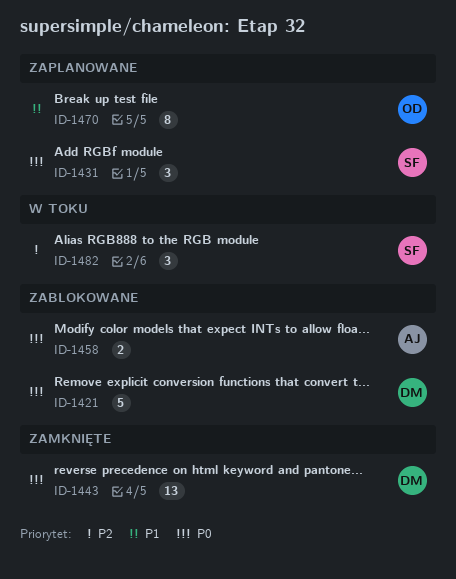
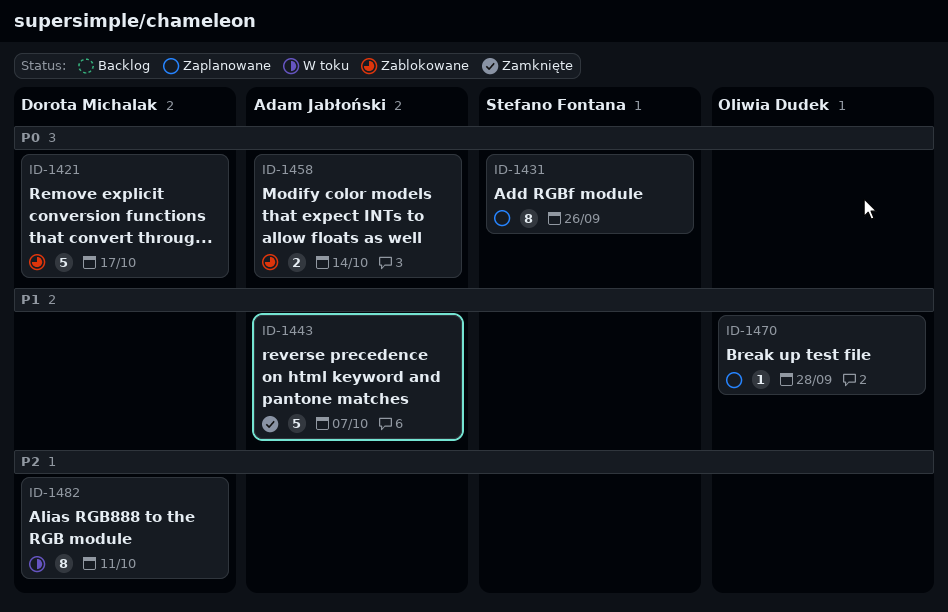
ID-1431, estimate: 3 -> 8
ID-1443, owner: Dorota Michalak -> Adam Jabłoński
ID-1443, priority: P0 -> P1
ID-1443, estimate: 13 -> 5
ID-1470, estimate: 8 -> 1
ID-1482, owner: Stefano Fontana -> Dorota Michalak
ID-1482, estimate: 3 -> 8

